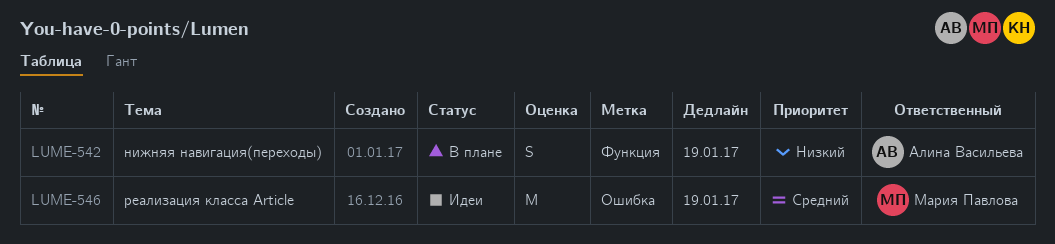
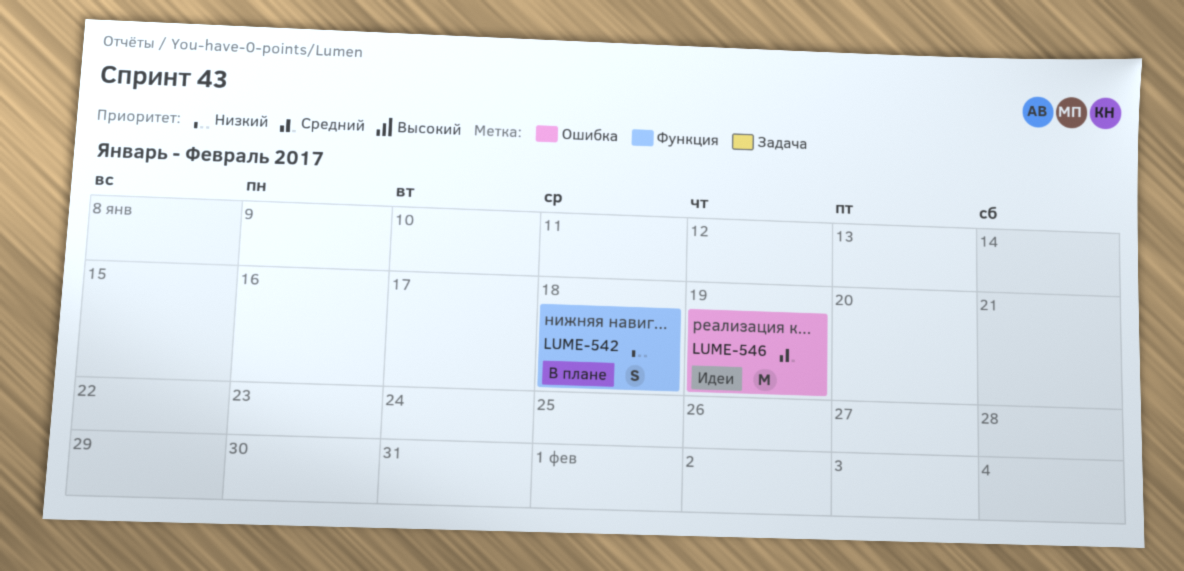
LUME-542, due: Jan 19 -> Jan 18

